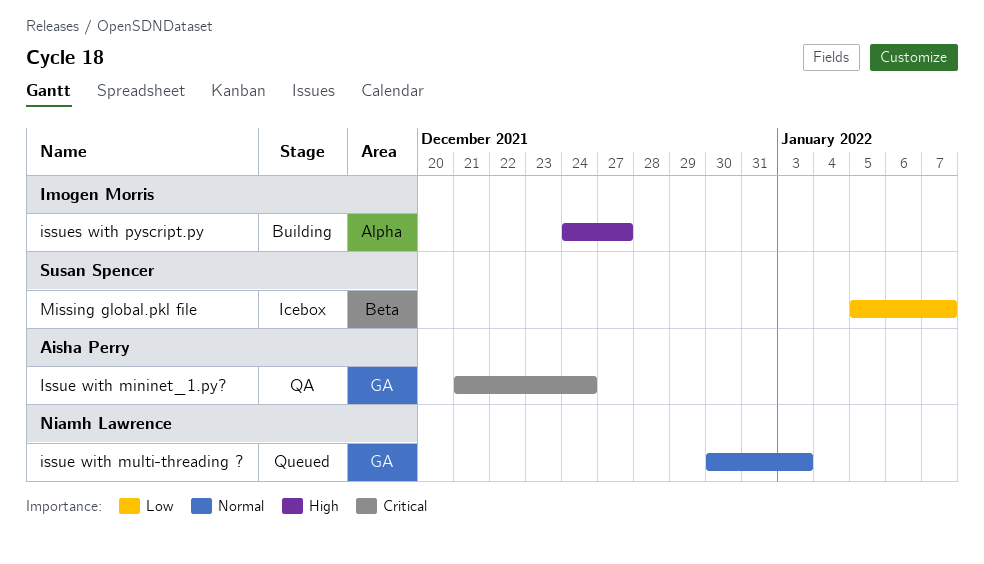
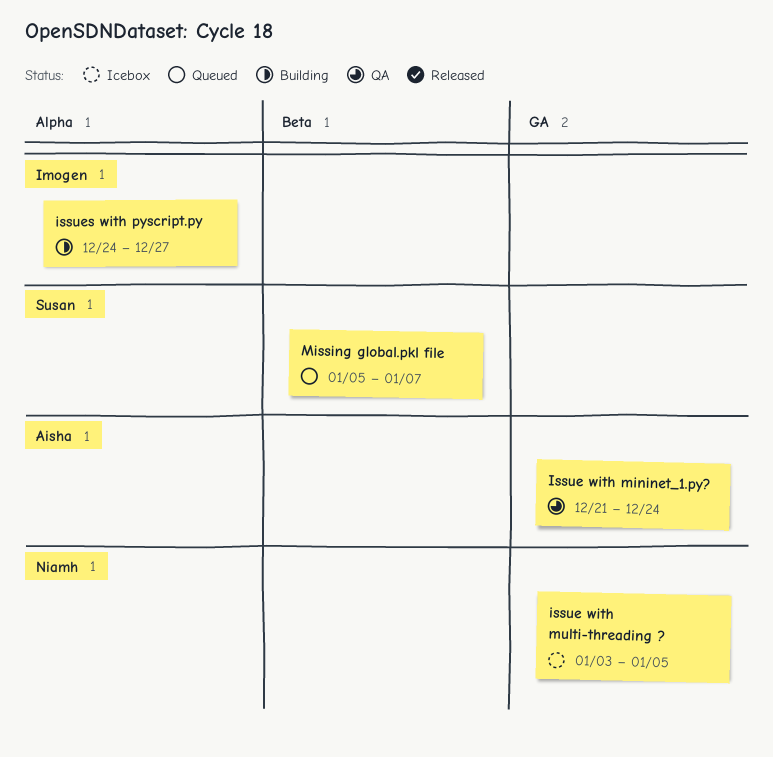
issue with multi-threading ?, status: Queued -> Icebox
issue with multi-threading ?, start: Dec 30 -> Jan 3
issue with multi-threading ?, due: Jan 3 -> Jan 5
Missing global.pkl file, status: Icebox -> Queued

